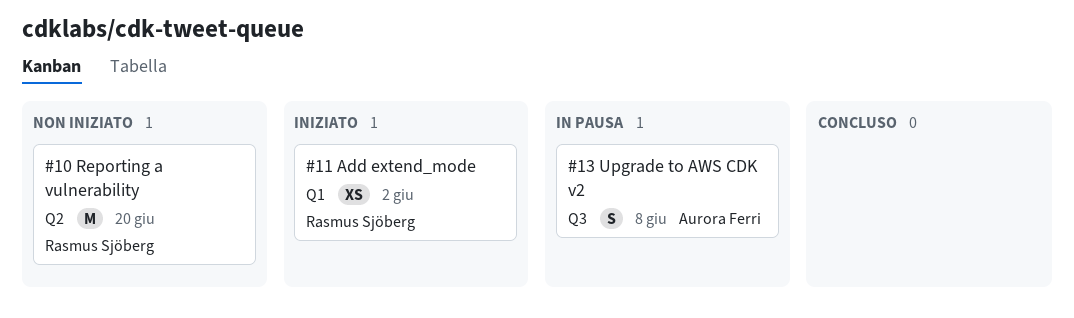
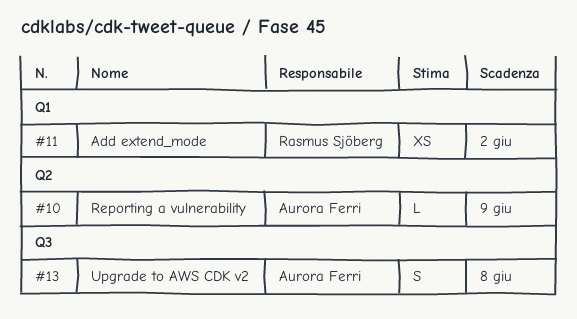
#10, owner: Rasmus Sjöberg -> Aurora Ferri
#10, estimate: M -> L
#10, due: Jun 20 -> Jun 9

